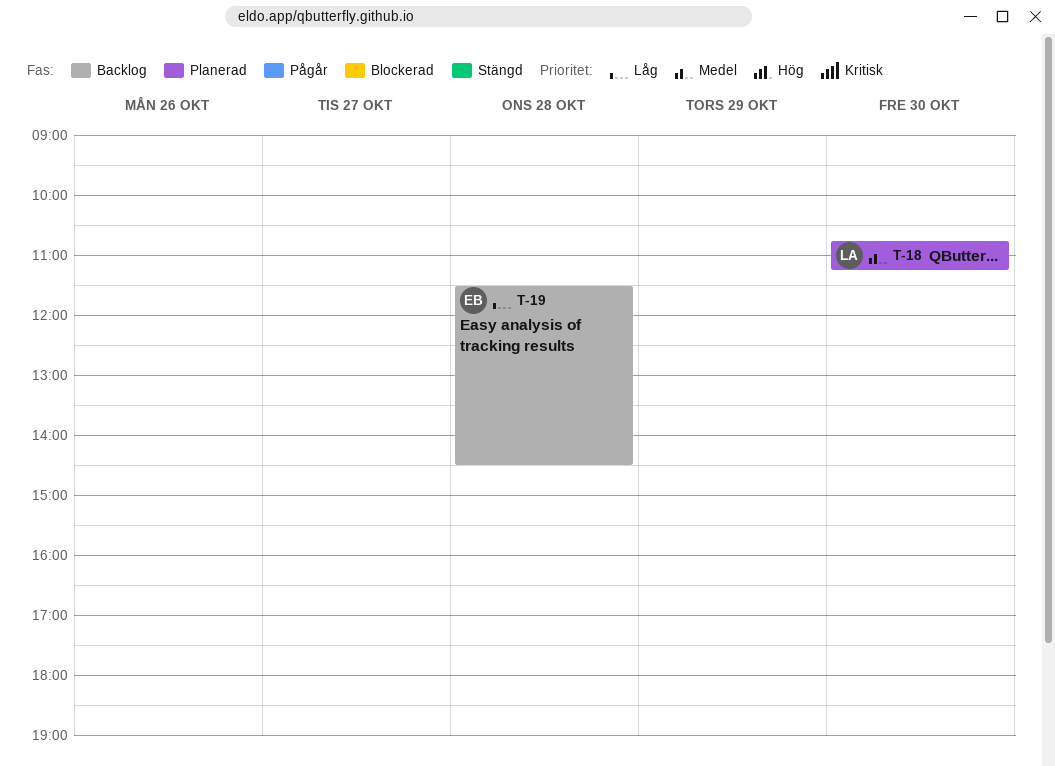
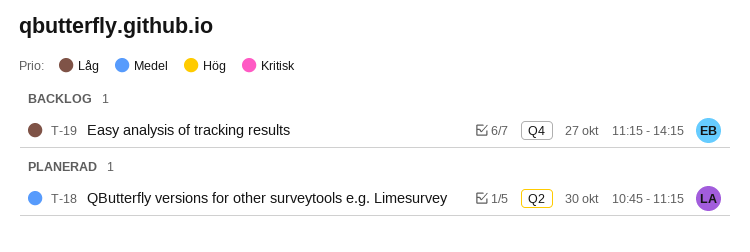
T-19, day: Oct 28 -> Oct 27
T-19, begins: 11:30 -> 11:15
T-19, ends: 14:30 -> 14:15

